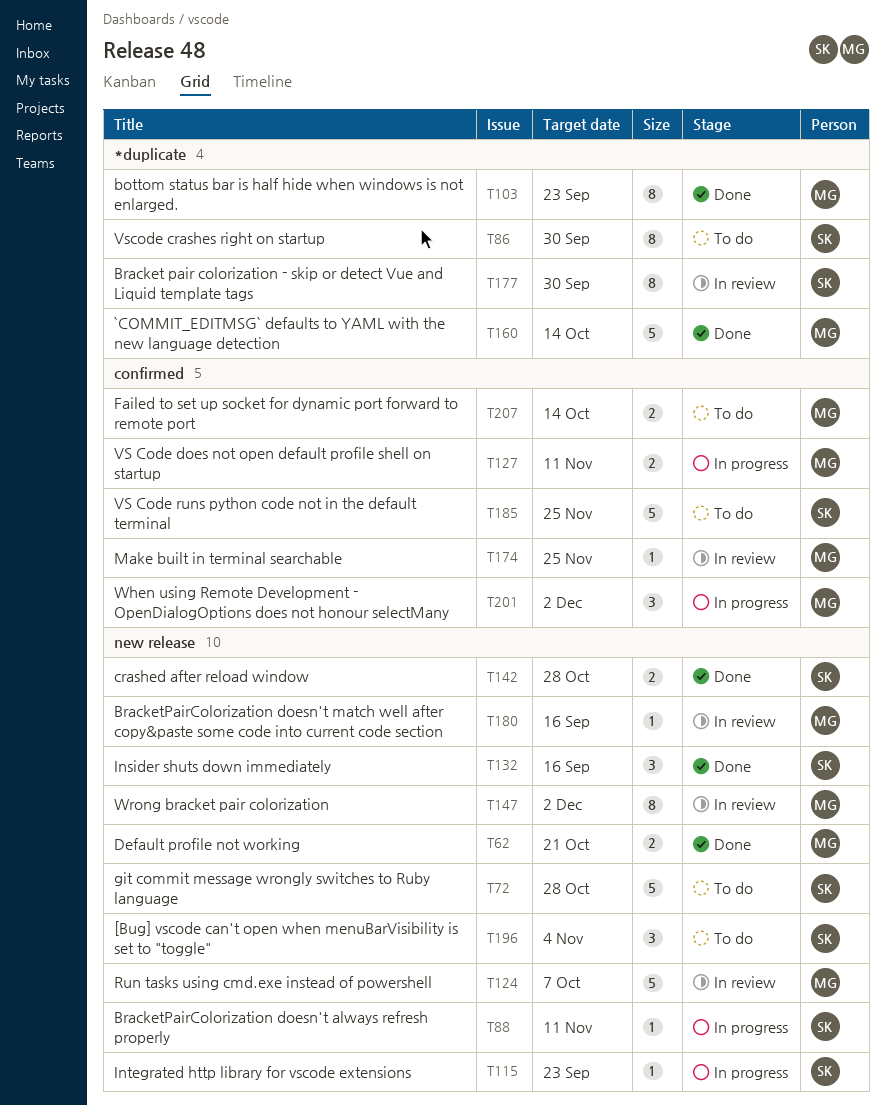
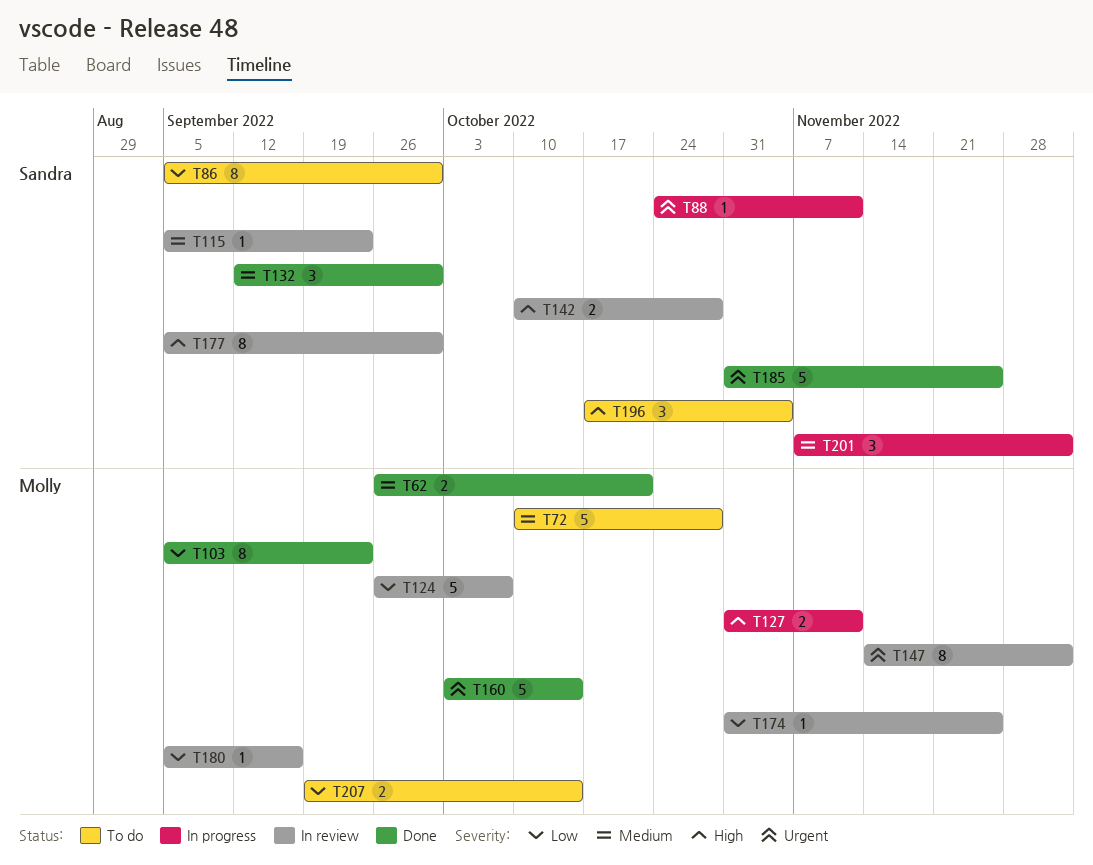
T72, owner: Sandra -> Molly
T115, status: In progress -> In review
T132, due: Sep 16 -> Sep 30
T142, status: Done -> In review
T185, status: To do -> Done
T201, owner: Molly -> Sandra

